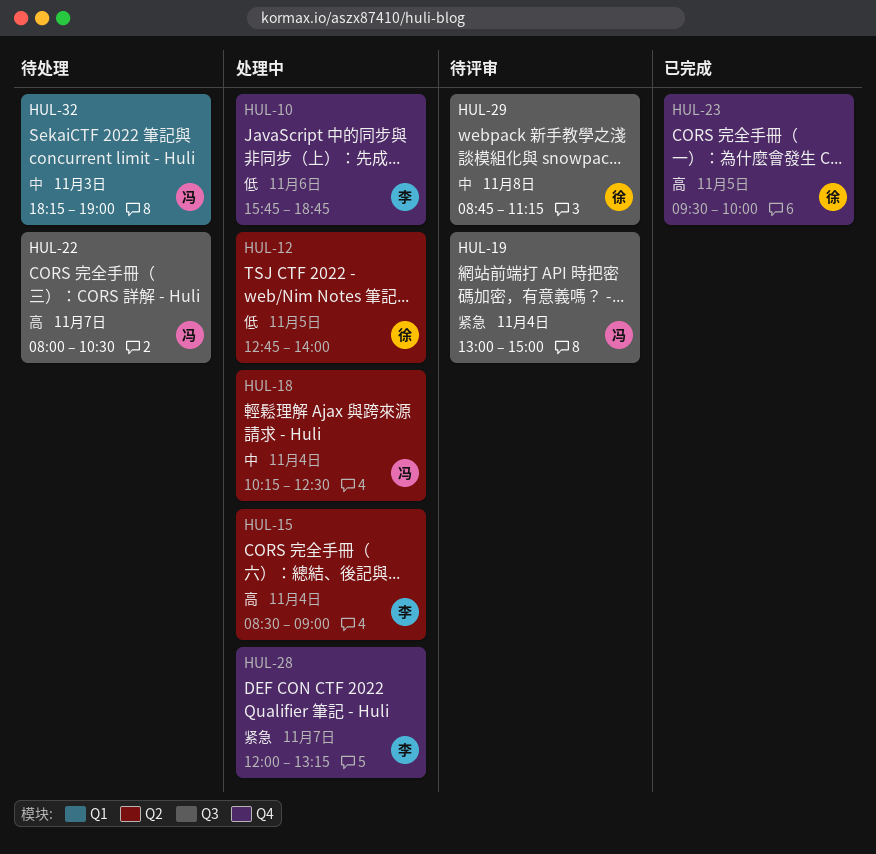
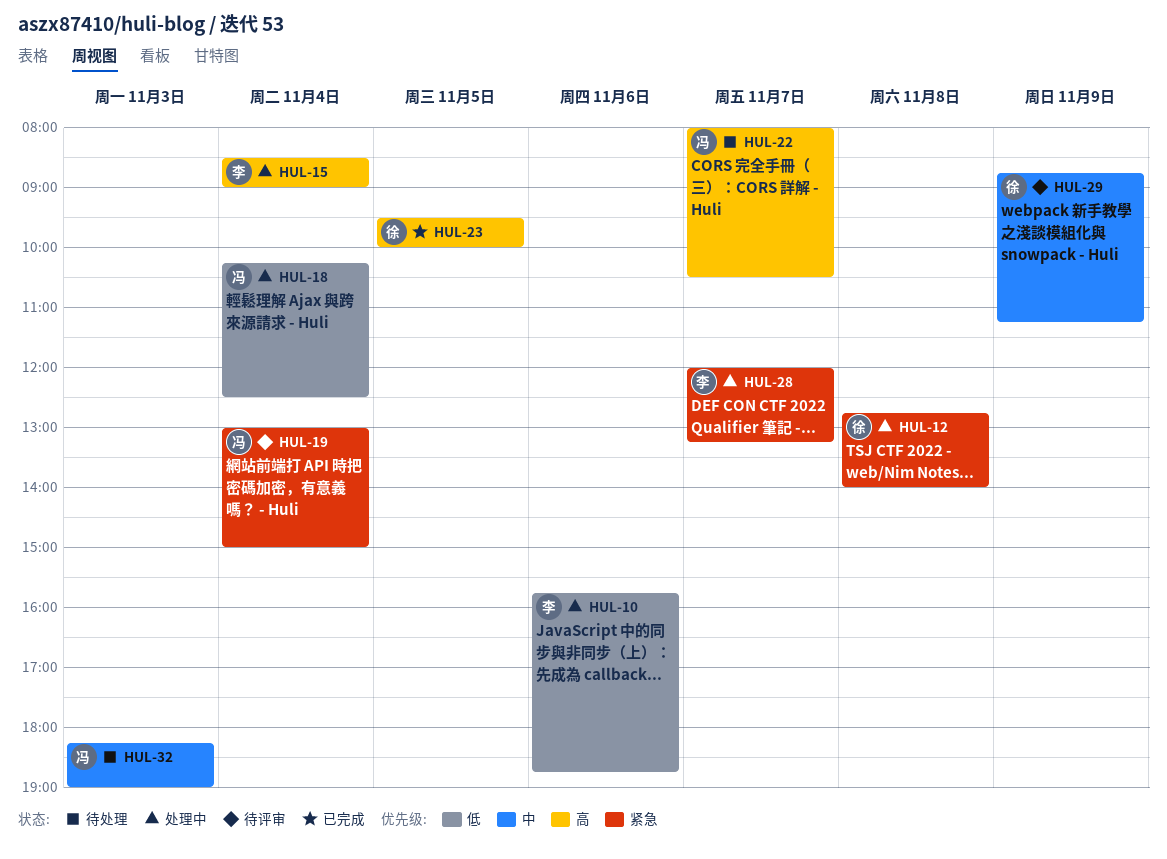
HUL-12, priority: 低 -> 紧急
HUL-12, day: Nov 5 -> Nov 8
HUL-18, priority: 中 -> 低
HUL-29, day: Nov 8 -> Nov 9

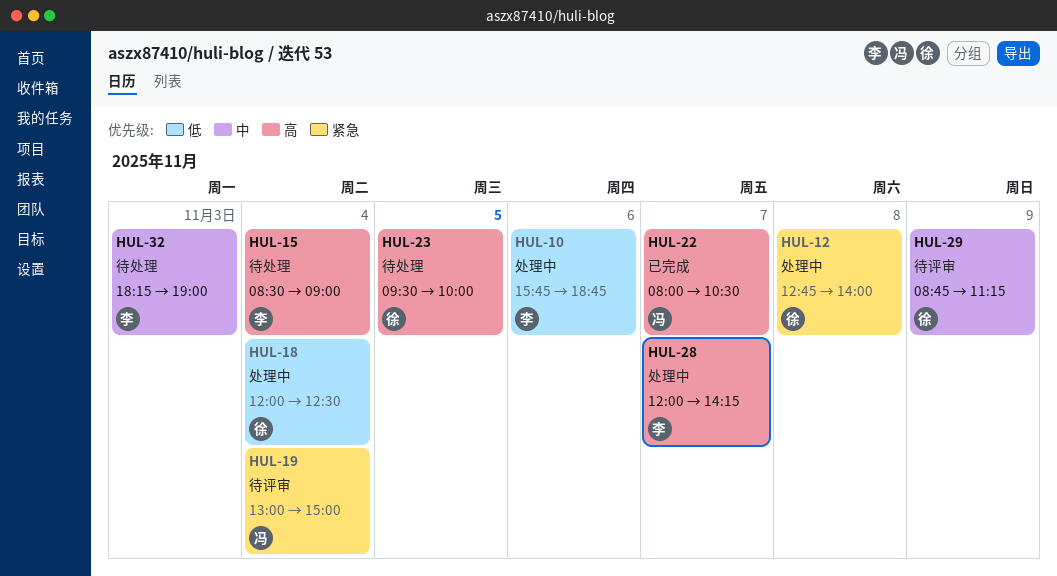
HUL-15, status: 处理中 -> 待处理
HUL-18, owner: 冯 -> 徐
HUL-18, begins: 10:15 -> 12:00
HUL-22, status: 待处理 -> 已完成
HUL-23, status: 已完成 -> 待处理
HUL-28, priority: 紧急 -> 高
HUL-28, ends: 13:15 -> 14:15
HUL-32, owner: 冯 -> 李

